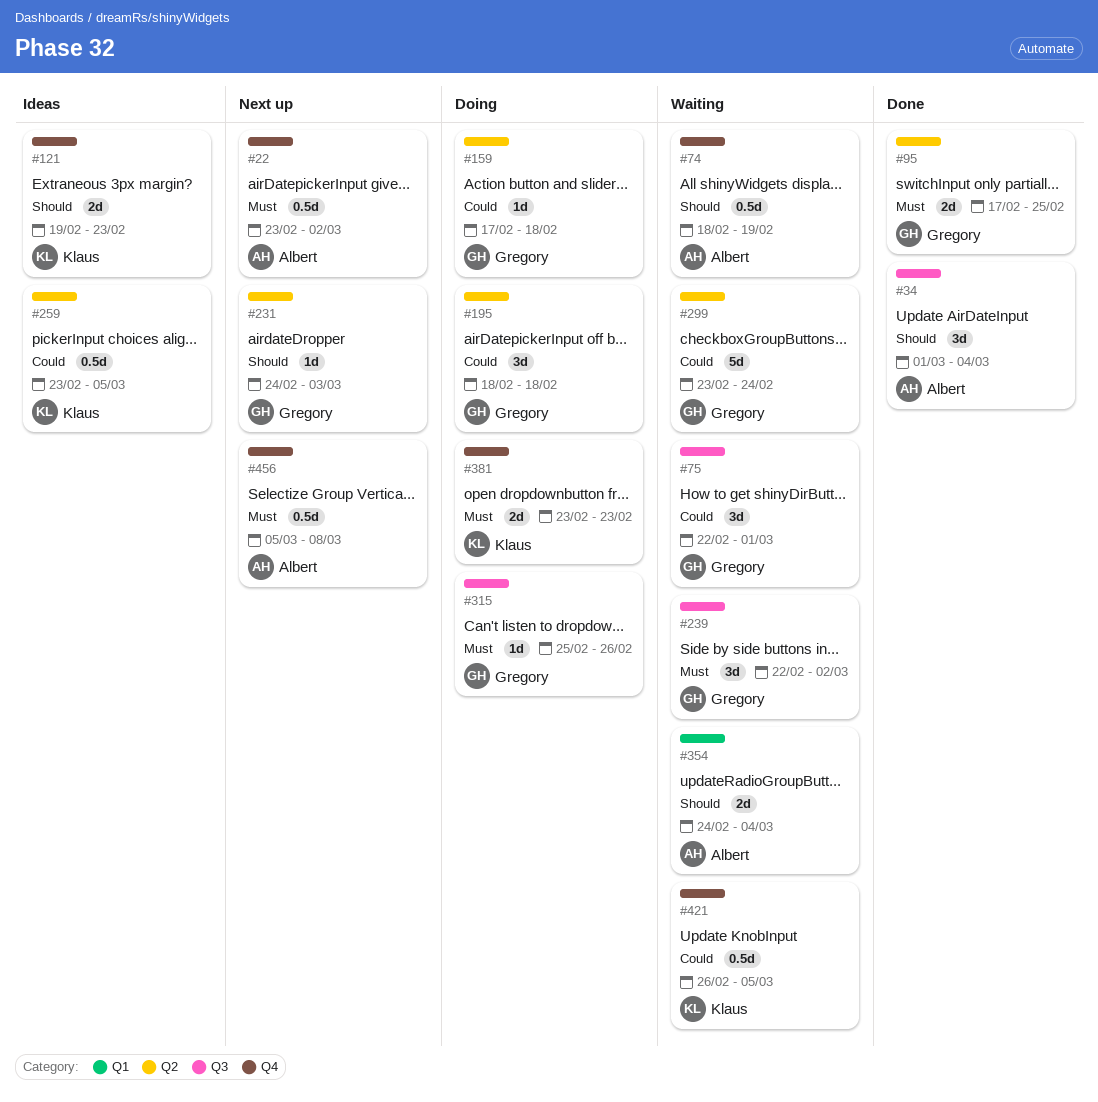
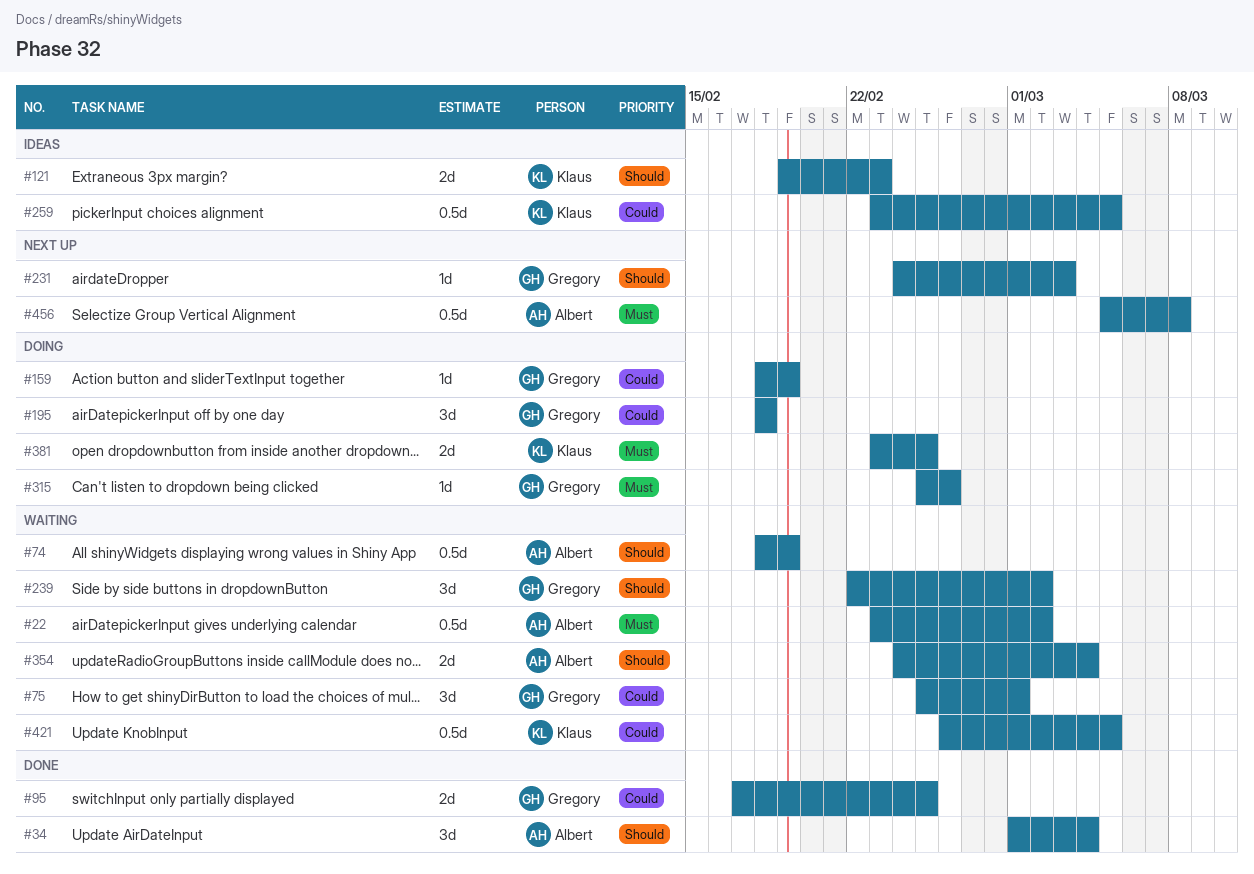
#22, status: Next up -> Waiting
#75, start: Feb 22 -> Feb 25
#95, priority: Must -> Could
#159, start: Feb 17 -> Feb 18
#159, due: Feb 18 -> Feb 19
#239, priority: Must -> Should
#299: present -> none
#381, due: Feb 23 -> Feb 25

